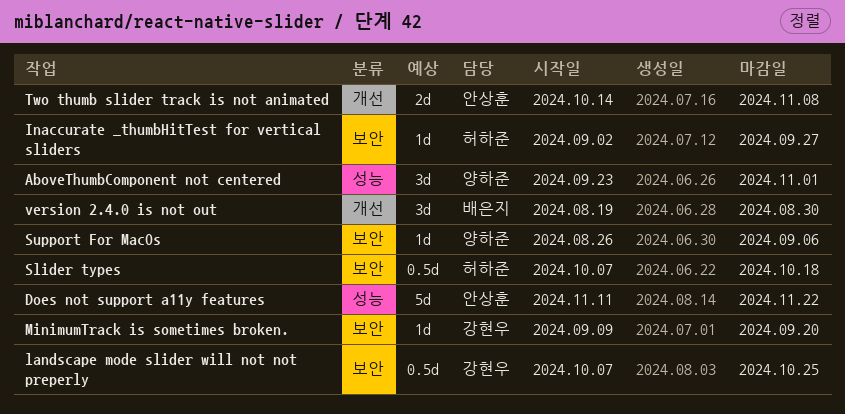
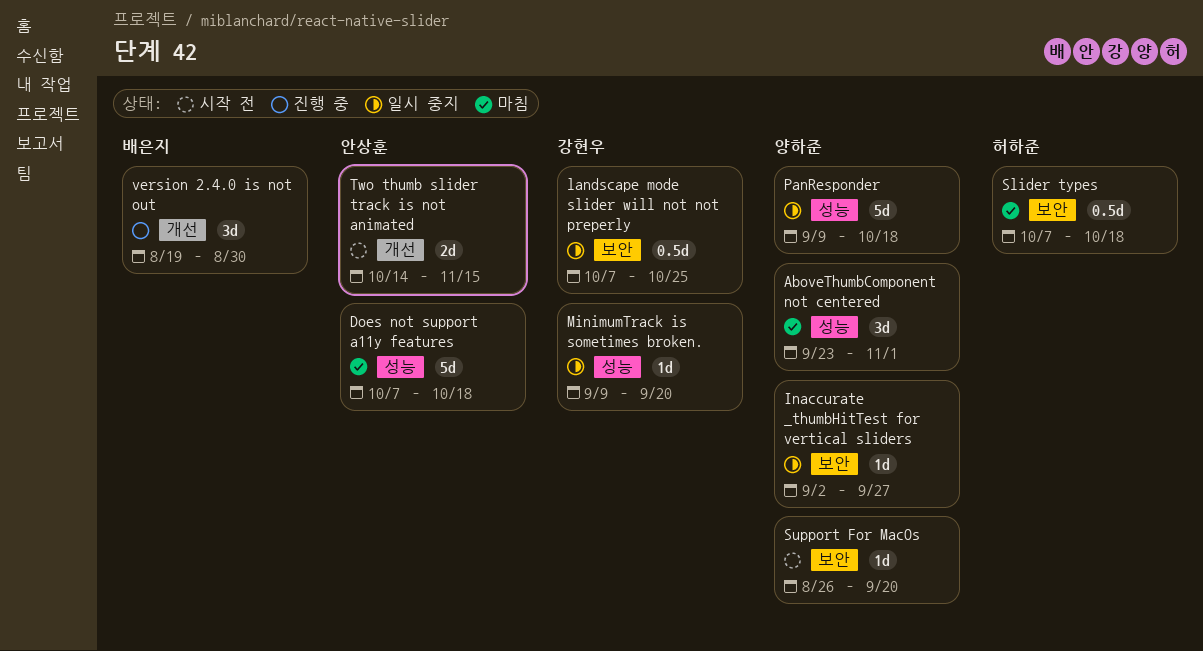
Does not support a11y features, start: Nov 11 -> Oct 7
Does not support a11y features, due: Nov 22 -> Oct 18
Inaccurate _thumbHitTest for vertical sliders, owner: 허하준 -> 양하준
MinimumTrack is sometimes broken., label: 보안 -> 성능
PanResponder: none -> present
Support For MacOs, due: Sep 6 -> Sep 20
Two thumb slider track is not animated, due: Nov 8 -> Nov 15

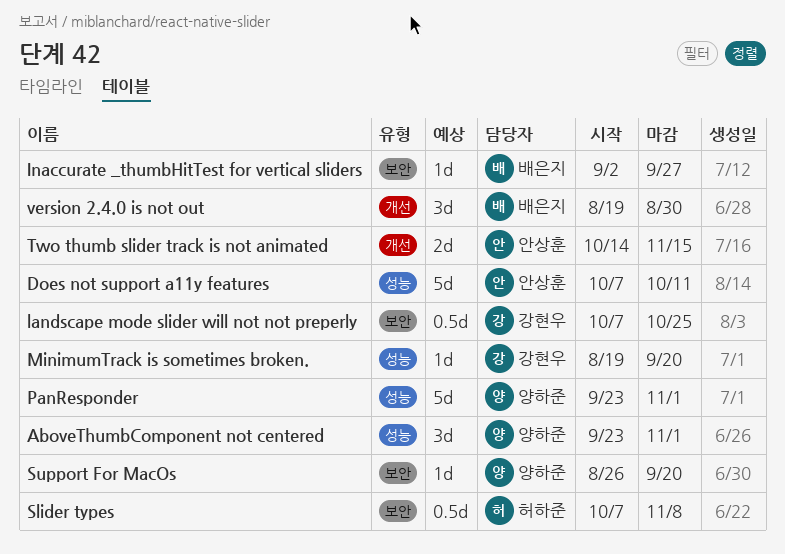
Does not support a11y features, due: Oct 18 -> Oct 11
Inaccurate _thumbHitTest for vertical sliders, owner: 양하준 -> 배은지
MinimumTrack is sometimes broken., start: Sep 9 -> Aug 19
PanResponder, start: Sep 9 -> Sep 23
PanResponder, due: Oct 18 -> Nov 1
Slider types, due: Oct 18 -> Nov 8

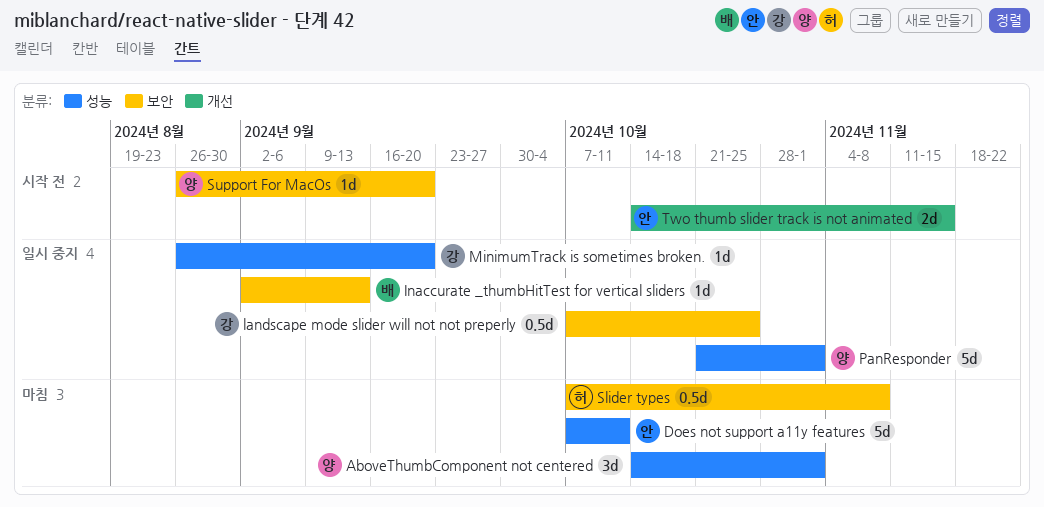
AboveThumbComponent not centered, start: Sep 23 -> Oct 14
Inaccurate _thumbHitTest for vertical sliders, due: Sep 27 -> Sep 13
MinimumTrack is sometimes broken., start: Aug 19 -> Aug 26
PanResponder, start: Sep 23 -> Oct 21
version 2.4.0 is not out: present -> none

